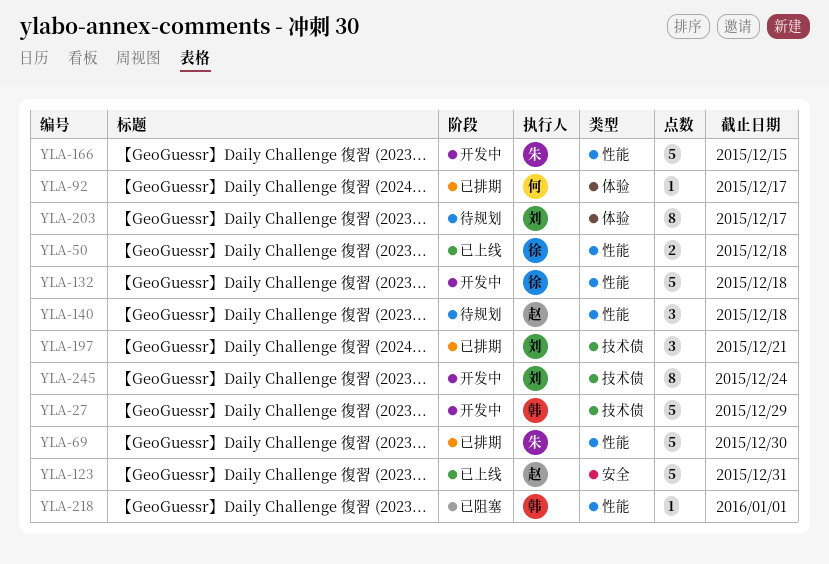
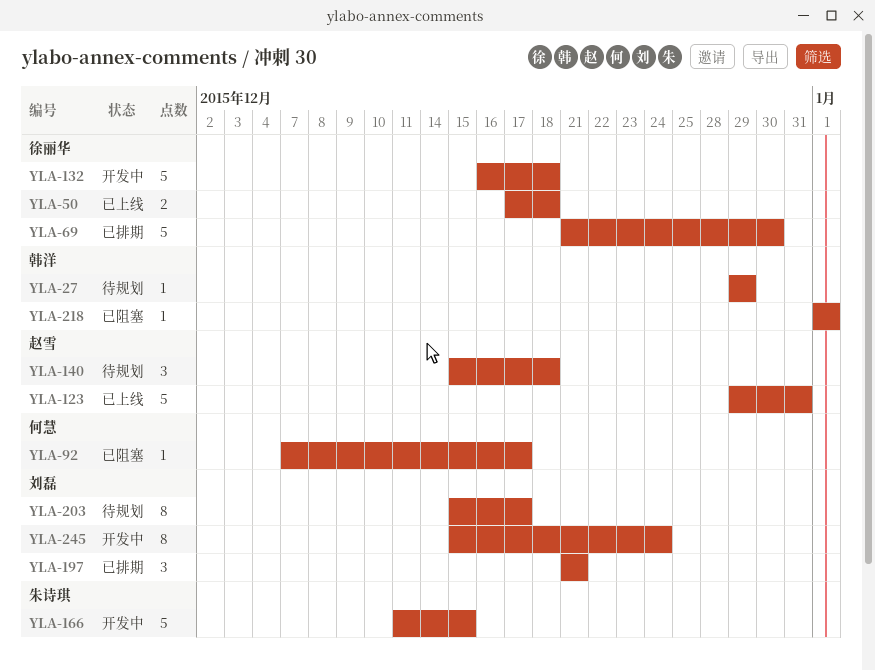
YLA-27, status: 开发中 -> 待规划
YLA-27, estimate: 5 -> 1
YLA-69, owner: 朱诗琪 -> 徐丽华
YLA-92, status: 已排期 -> 已阻塞

